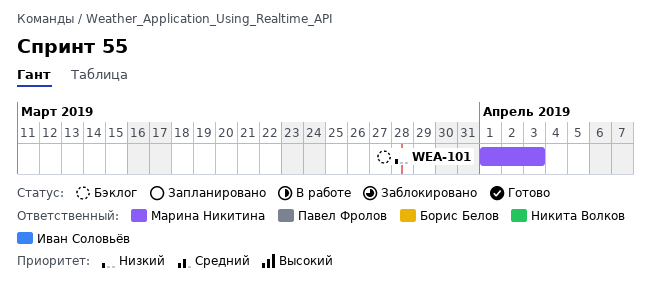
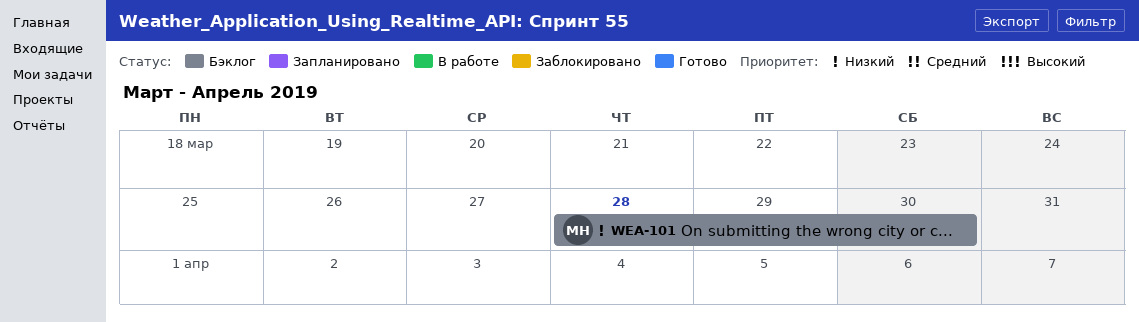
WEA-101, start: Apr 1 -> Mar 28
WEA-101, due: Apr 3 -> Mar 30

